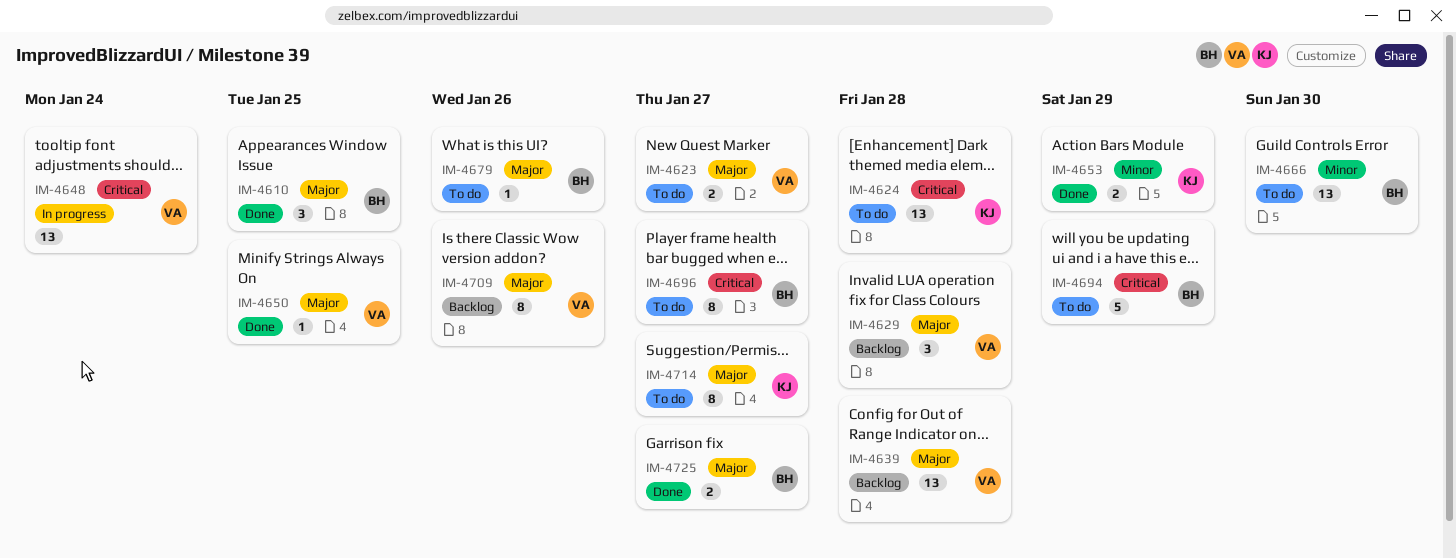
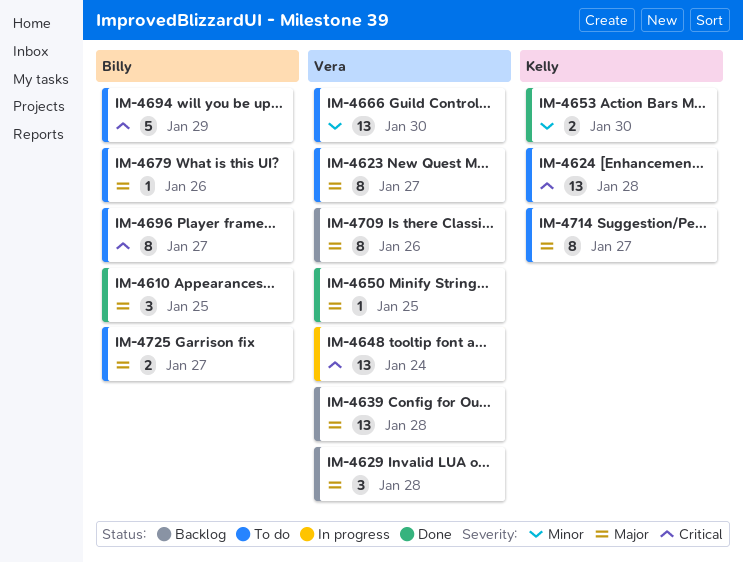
IM-4623, estimate: 2 -> 8
IM-4653, due: Jan 29 -> Jan 30
IM-4666, owner: Billy -> Vera
IM-4725, status: Done -> To do

